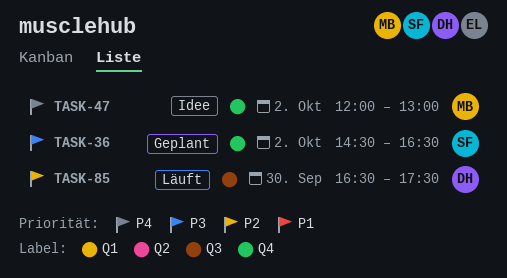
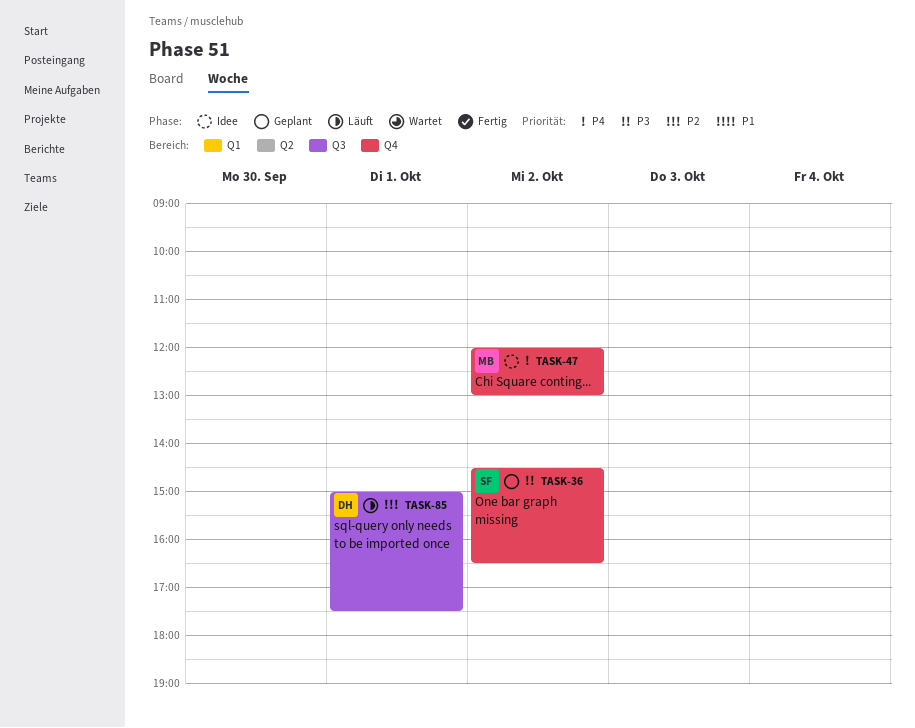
TASK-85, day: Sep 30 -> Oct 1
TASK-85, begins: 16:30 -> 15:00

